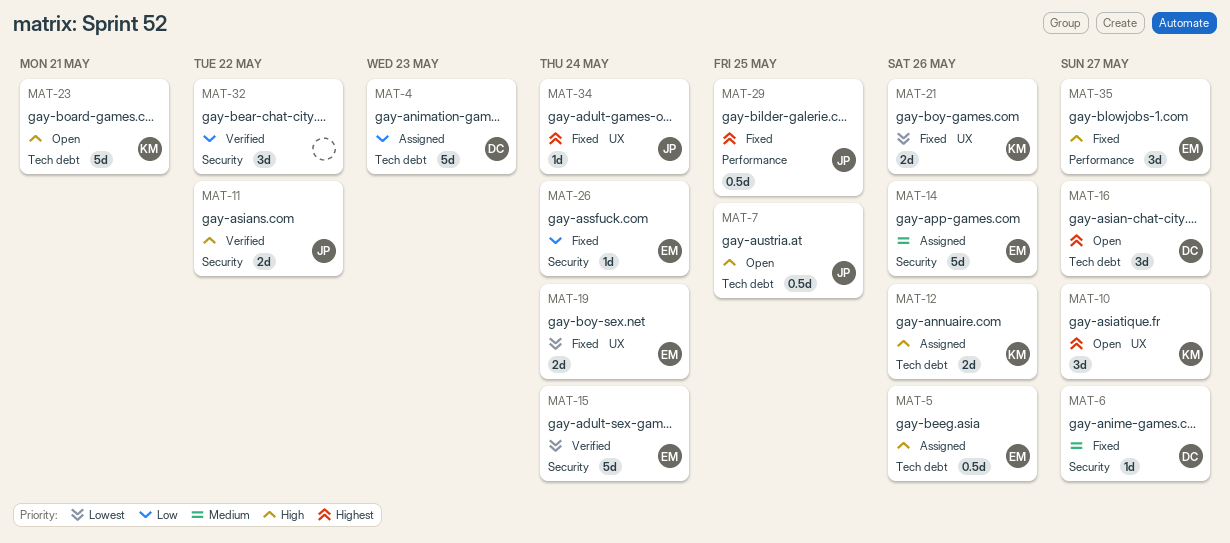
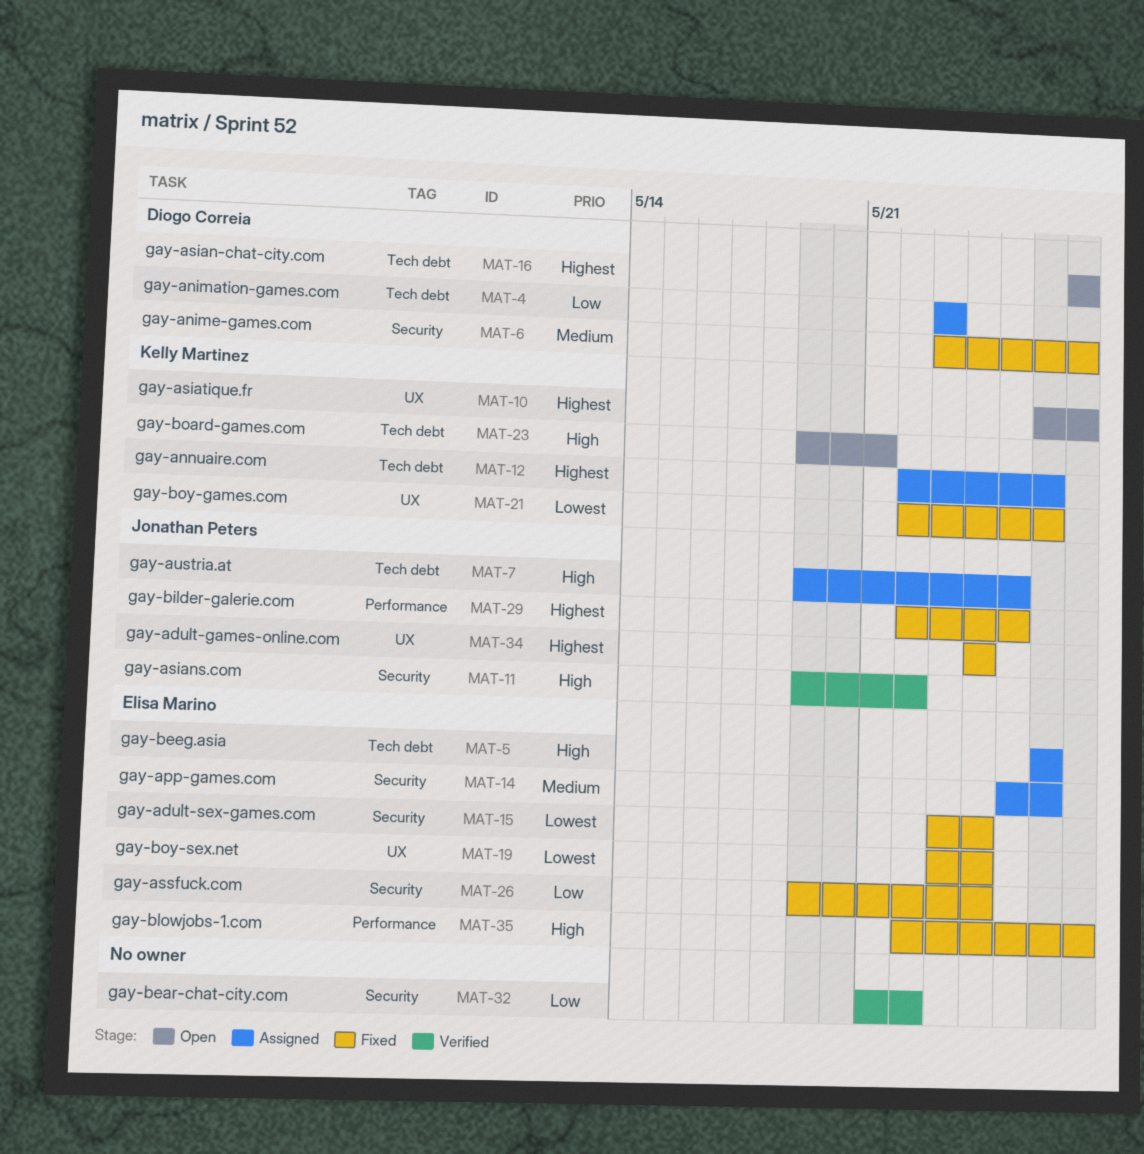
MAT-7, status: Open -> Assigned
MAT-12, priority: High -> Highest
MAT-15, status: Verified -> Fixed

